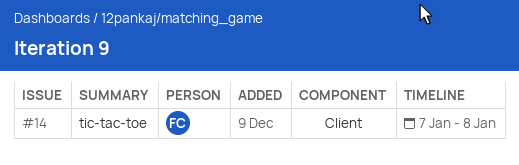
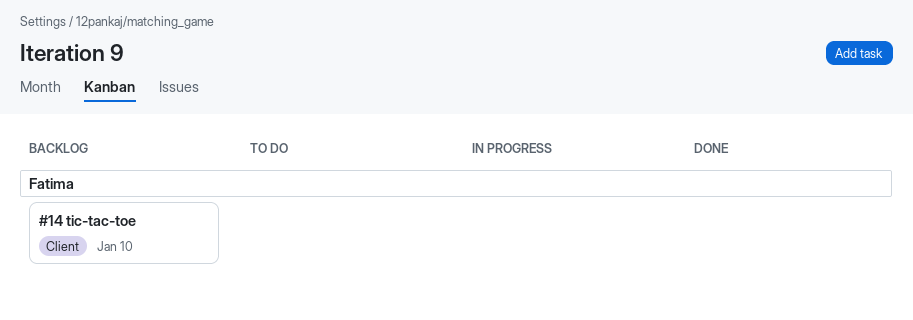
#14, due: Jan 8 -> Jan 10

